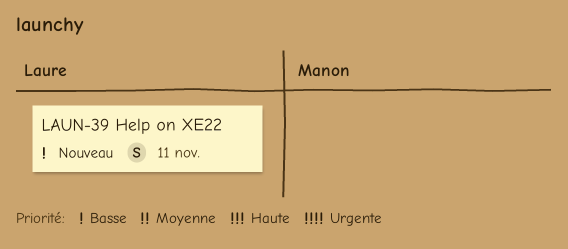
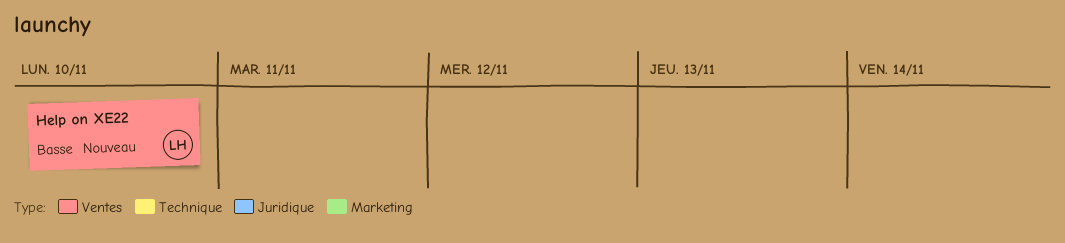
Help on XE22, due: Nov 11 -> Nov 10

